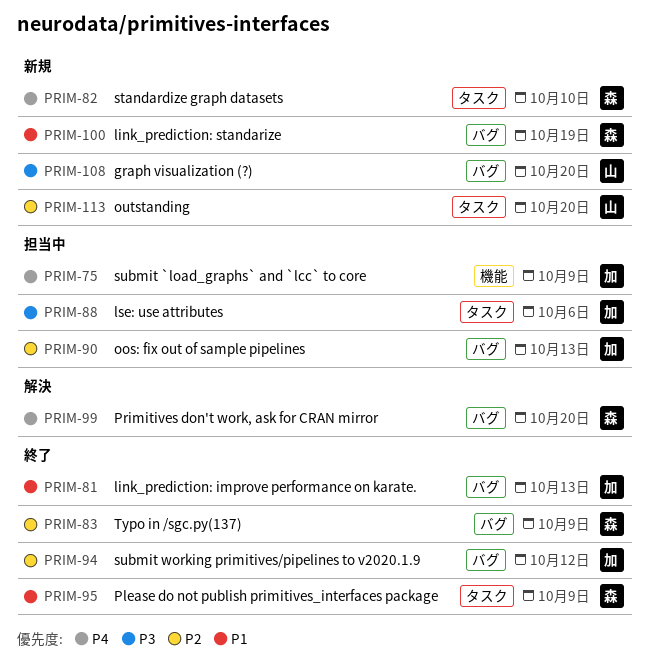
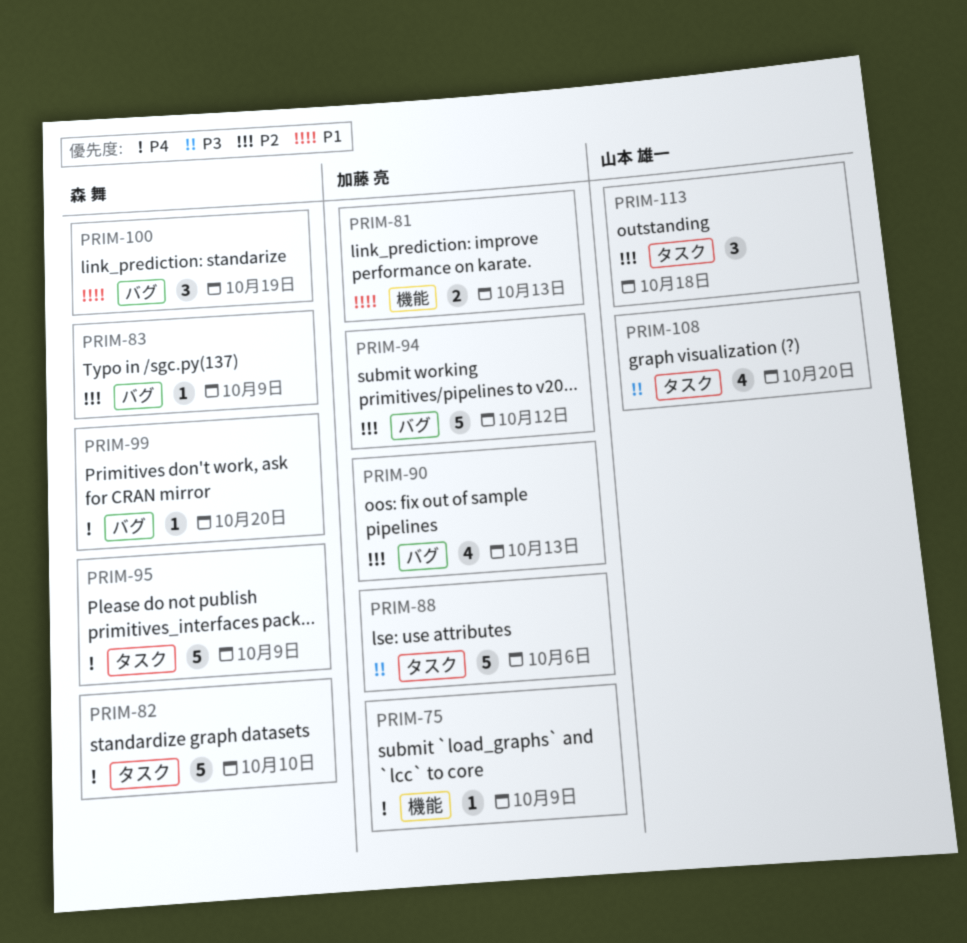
PRIM-81, label: バグ -> 機能
PRIM-95, priority: P1 -> P4
PRIM-108, label: バグ -> タスク
PRIM-113, due: Oct 20 -> Oct 18

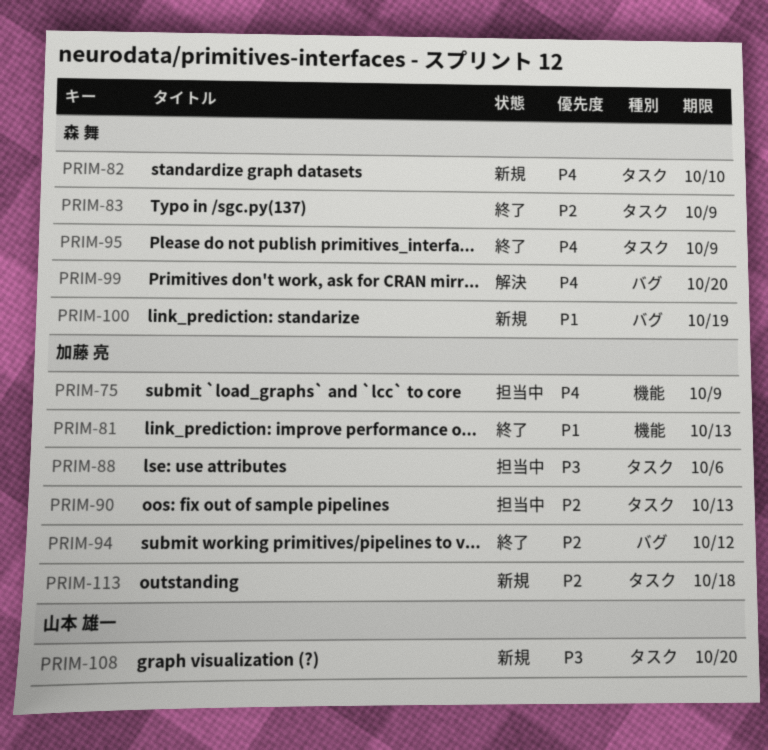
PRIM-83, label: バグ -> タスク
PRIM-90, label: バグ -> タスク
PRIM-113, owner: 山本 雄一 -> 加藤 亮

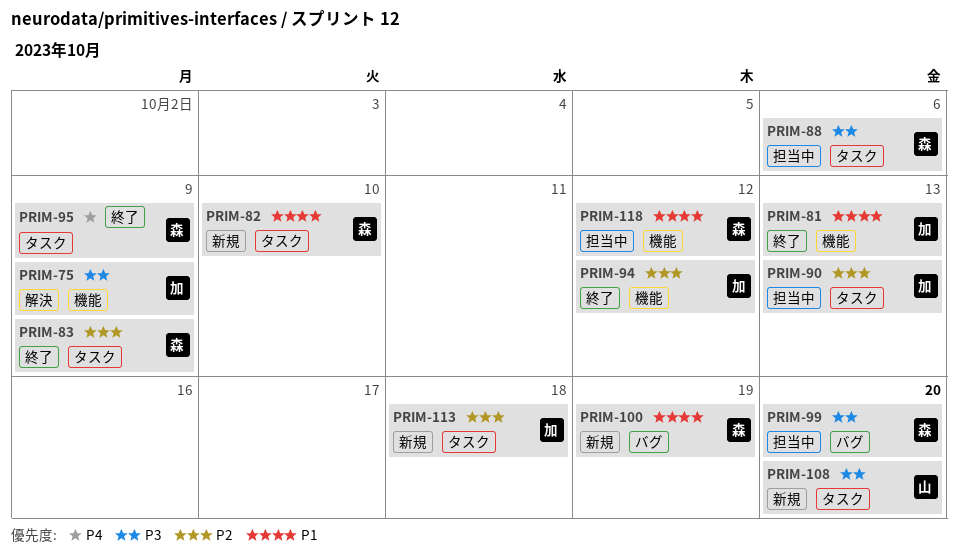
PRIM-75, status: 担当中 -> 解決
PRIM-75, priority: P4 -> P3
PRIM-82, priority: P4 -> P1
PRIM-88, owner: 加藤 亮 -> 森 舞
PRIM-94, label: バグ -> 機能
PRIM-99, status: 解決 -> 担当中
PRIM-99, priority: P4 -> P3
PRIM-118: none -> present

